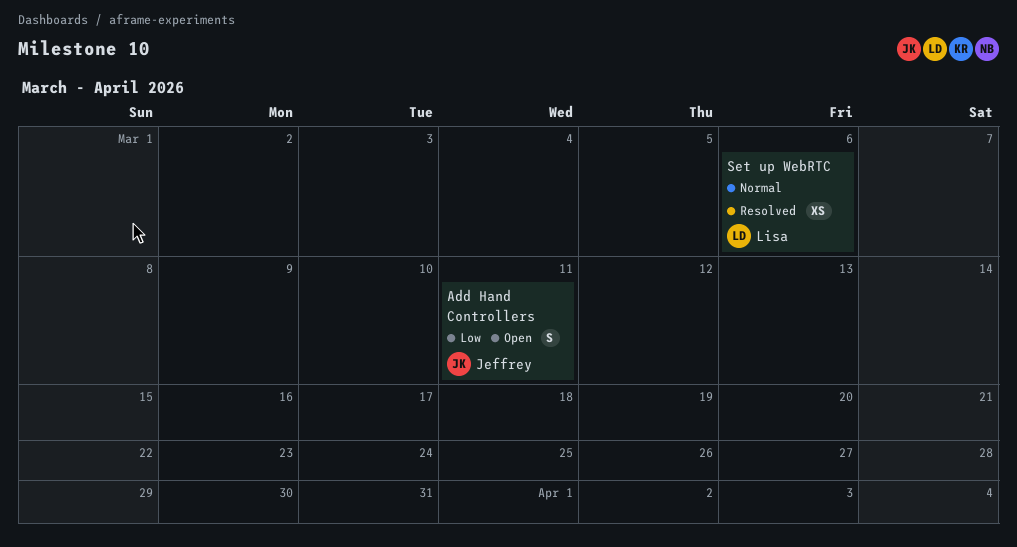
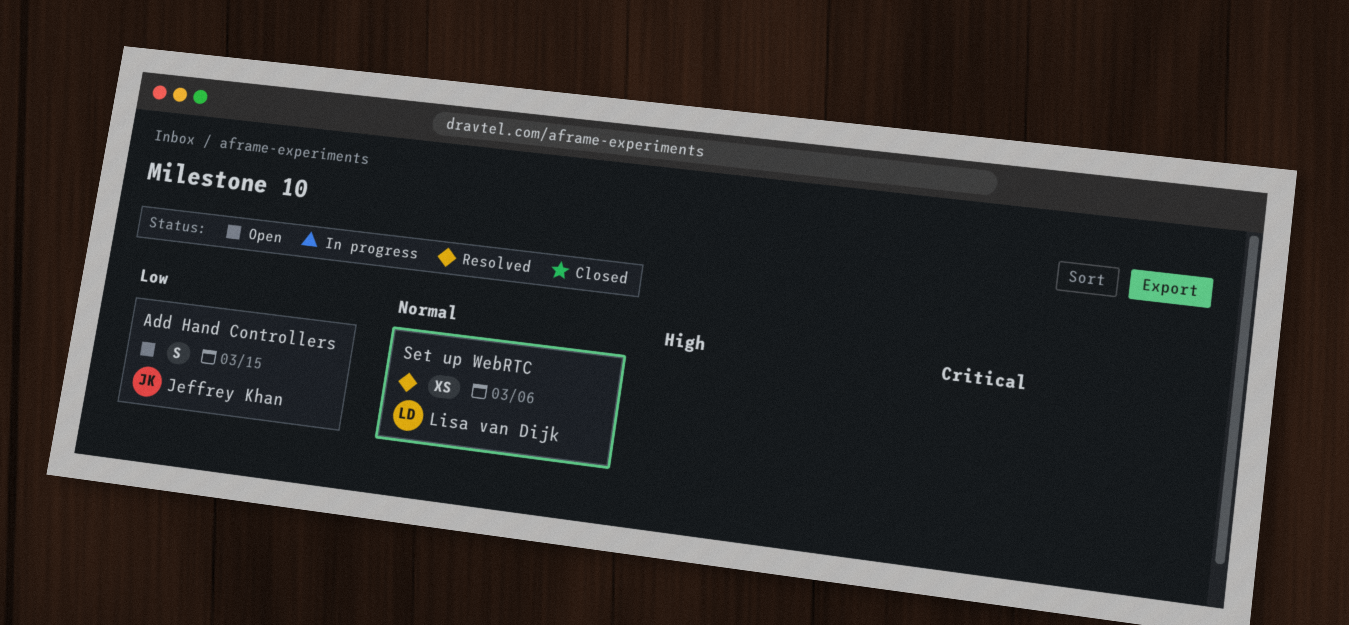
Add Hand Controllers, due: Mar 11 -> Mar 15

